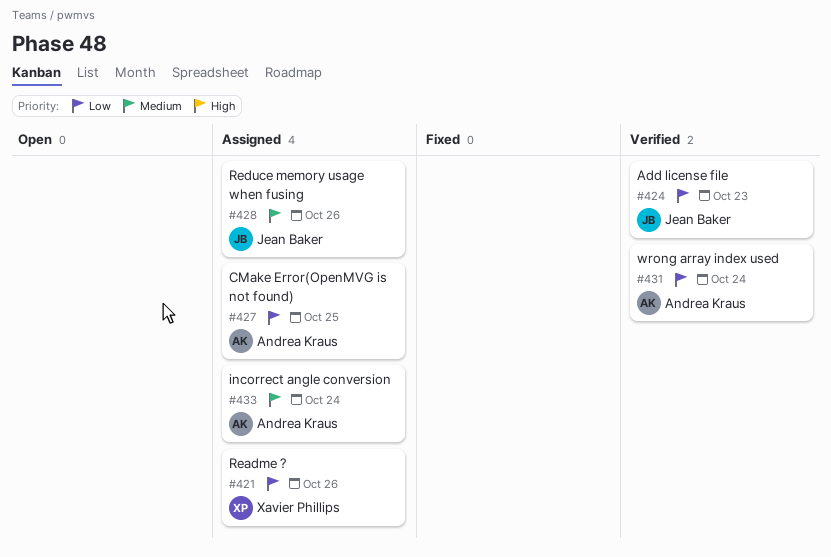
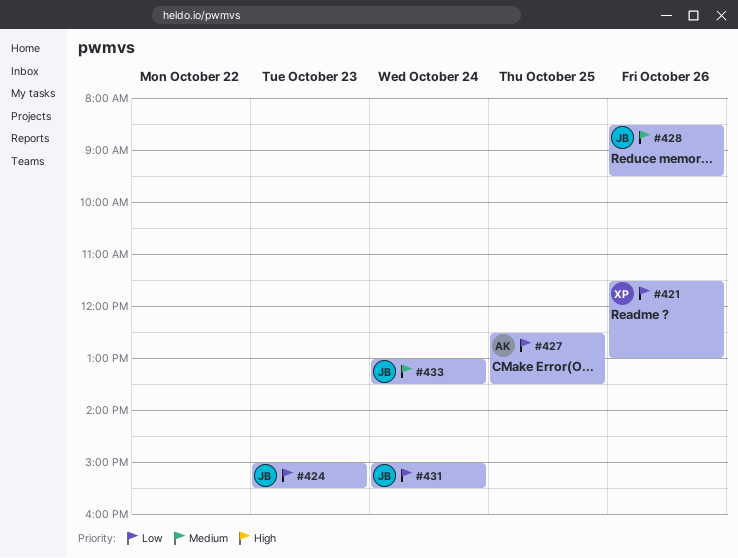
#431, owner: Andrea Kraus -> Jean Baker
#433, owner: Andrea Kraus -> Jean Baker

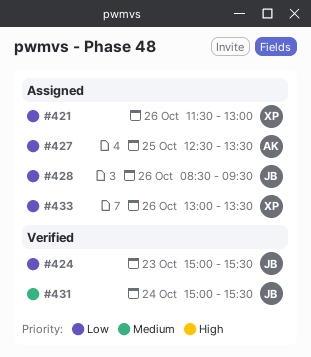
#428, priority: Medium -> Low
#431, priority: Low -> Medium
#433, owner: JB -> XP
#433, priority: Medium -> Low
#433, day: Oct 24 -> Oct 26

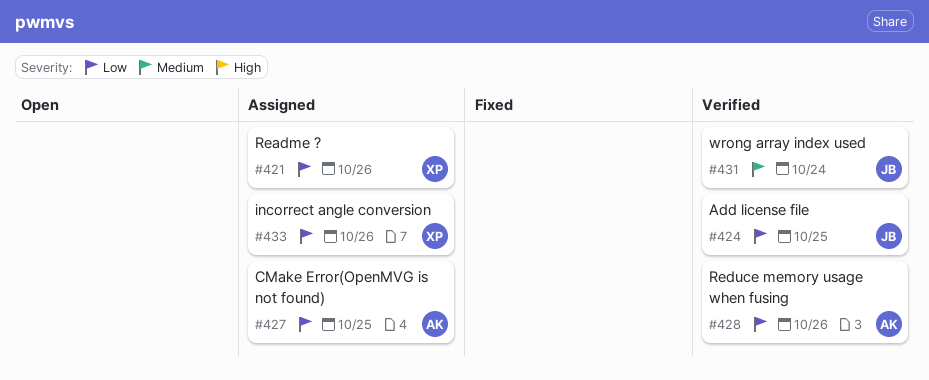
#424, day: Oct 23 -> Oct 25
#428, status: Assigned -> Verified
#428, owner: JB -> AK

